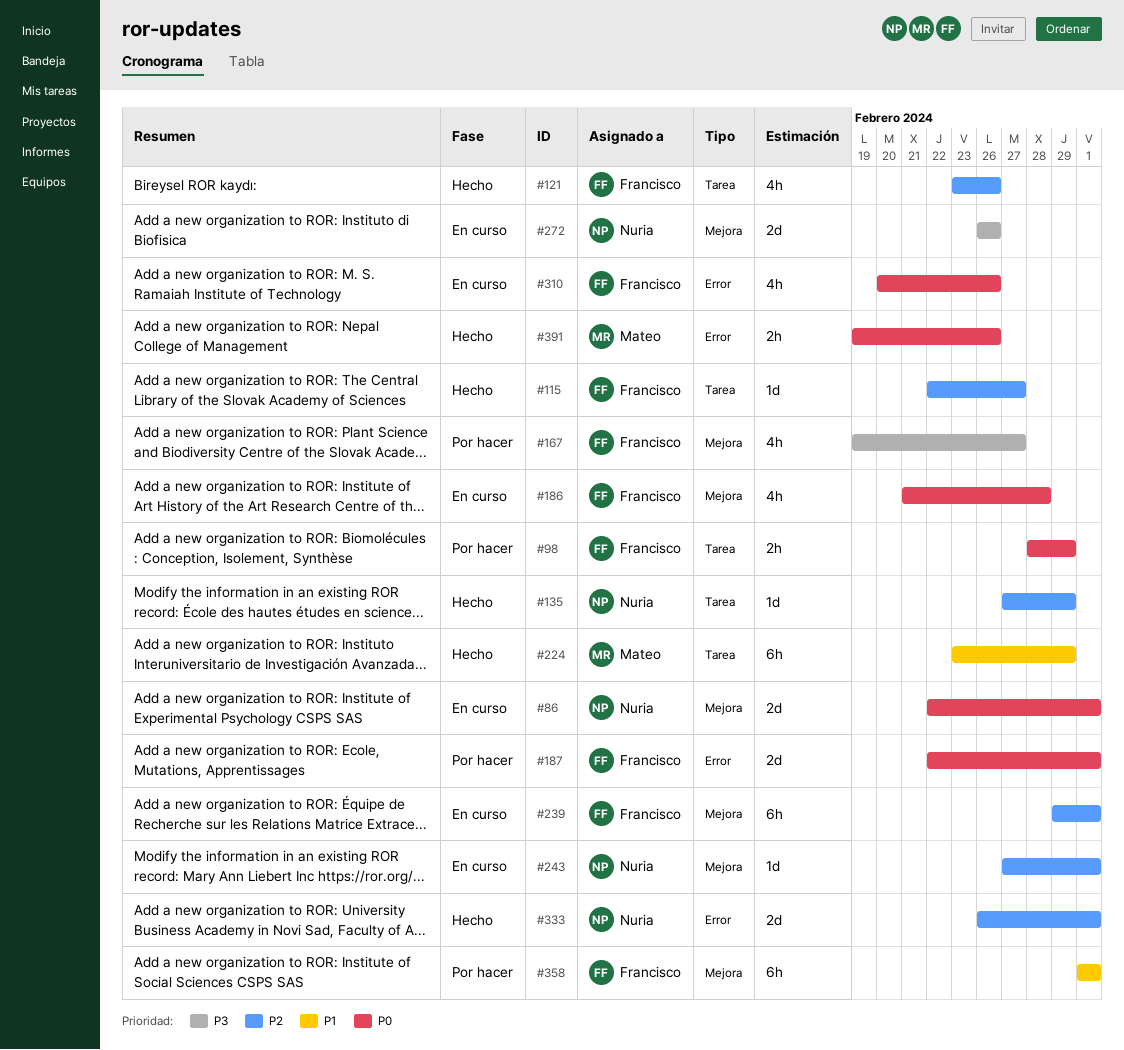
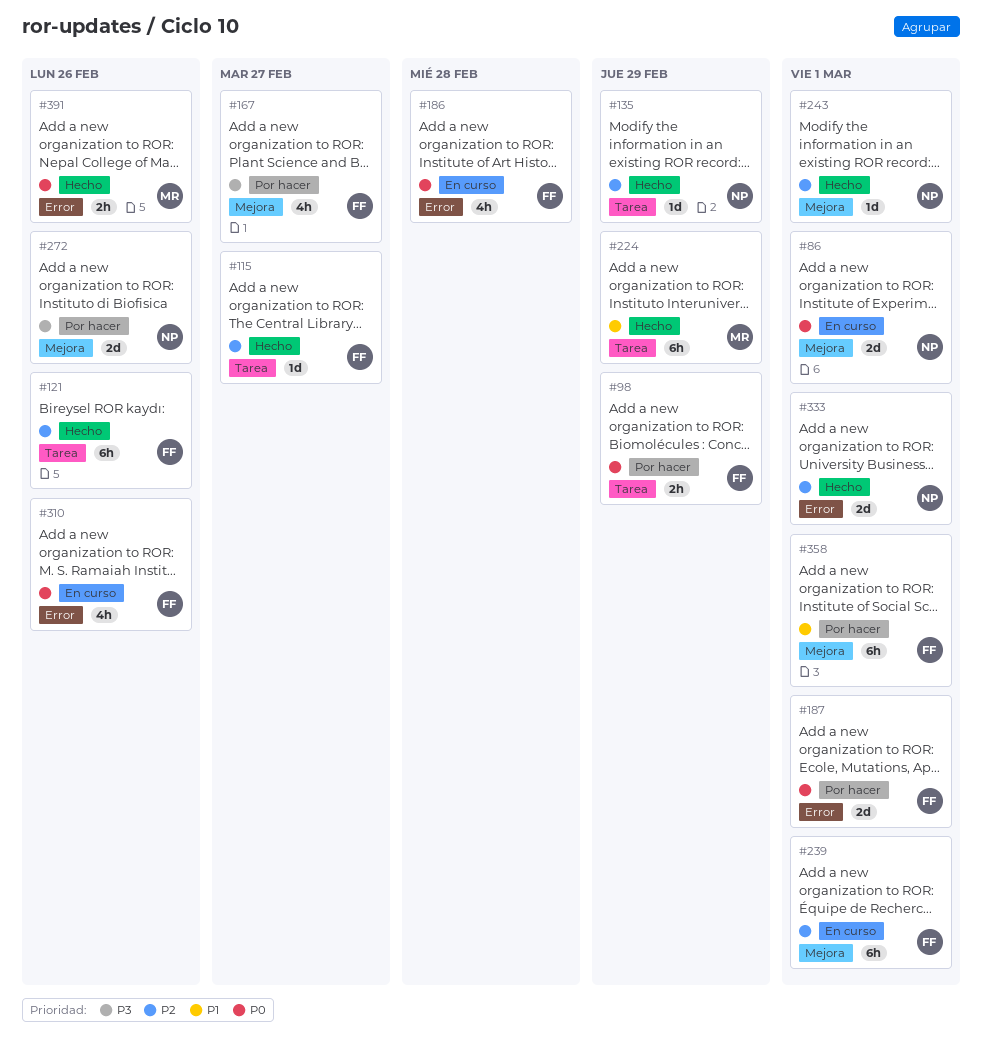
#121, estimate: 4h -> 6h
#186, label: Mejora -> Error
#243, status: En curso -> Hecho
#272, status: En curso -> Por hacer

